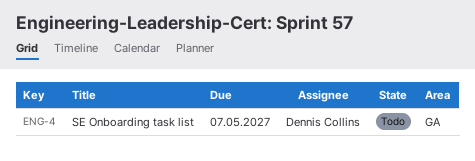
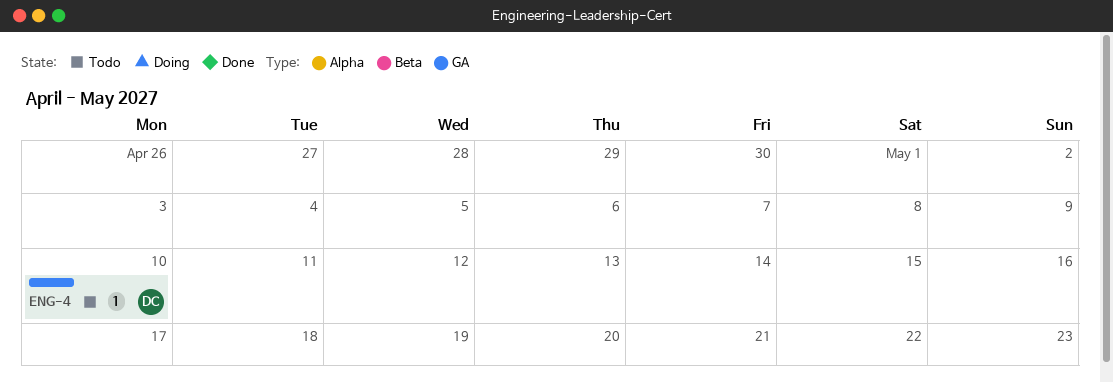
ENG-4, due: May 7 -> May 10

